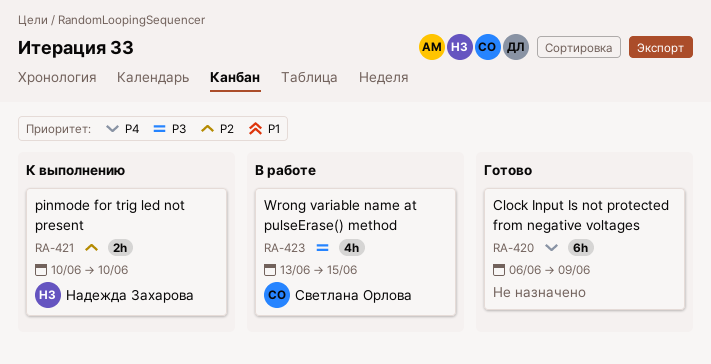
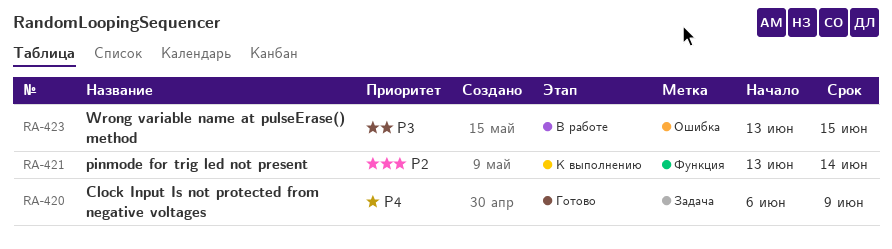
RA-421, start: Jun 10 -> Jun 13
RA-421, due: Jun 10 -> Jun 14

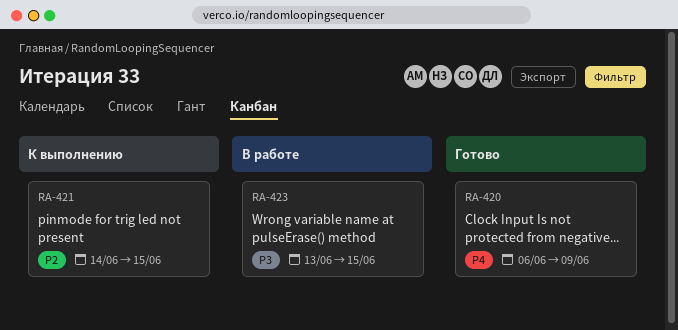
RA-421, start: Jun 13 -> Jun 14
RA-421, due: Jun 14 -> Jun 15

